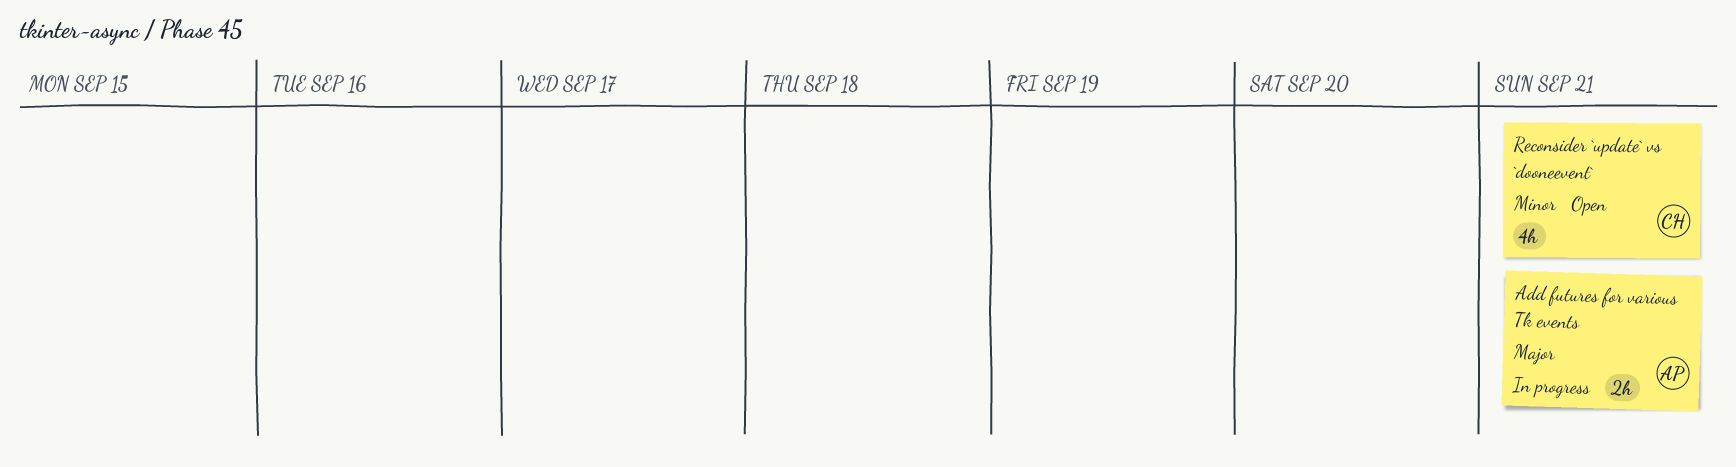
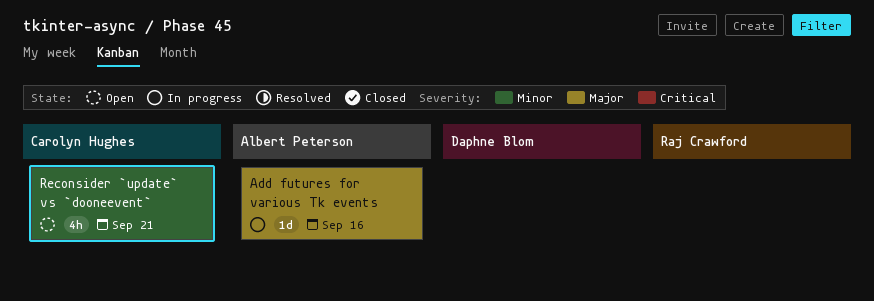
Add futures for various Tk events, estimate: 2h -> 1d
Add futures for various Tk events, due: Sep 21 -> Sep 16

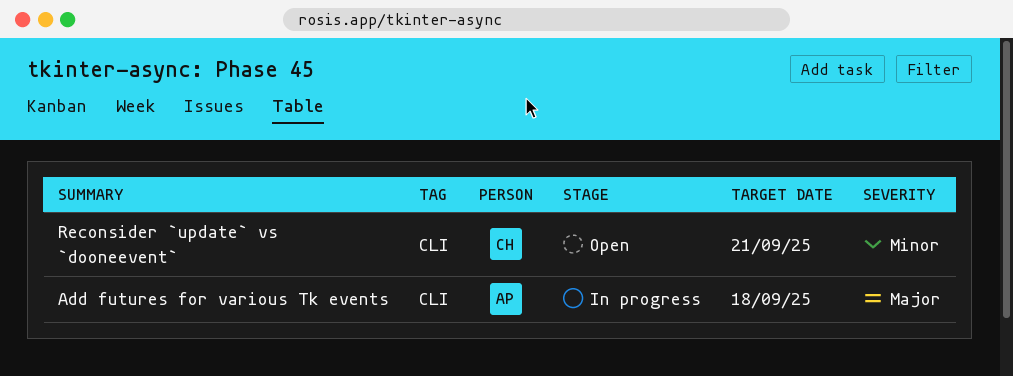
Add futures for various Tk events, due: Sep 16 -> Sep 18

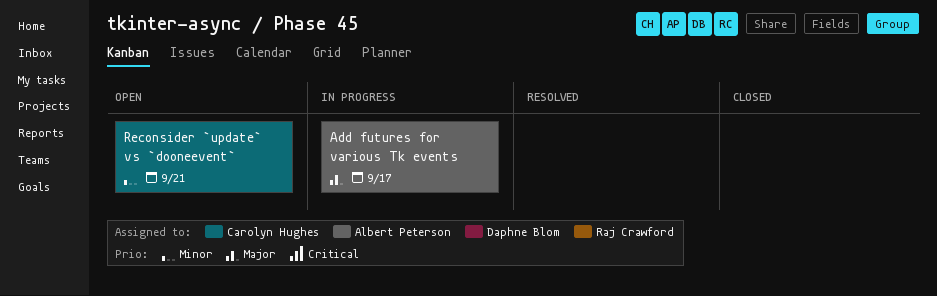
Add futures for various Tk events, due: Sep 18 -> Sep 17

